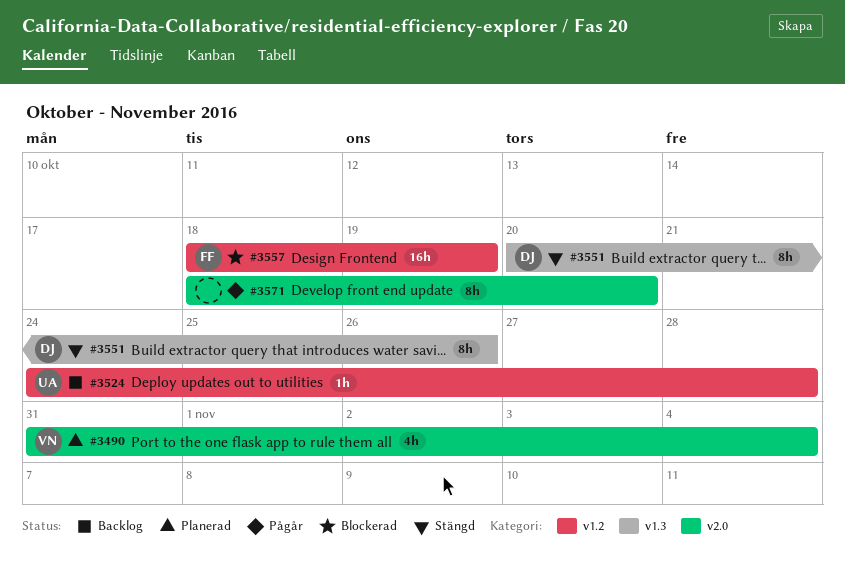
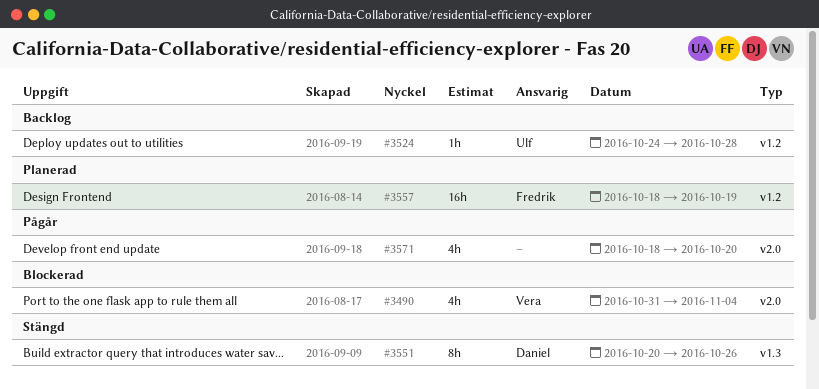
#3490, status: Planerad -> Blockerad
#3557, status: Blockerad -> Planerad
#3571, estimate: 8h -> 4h

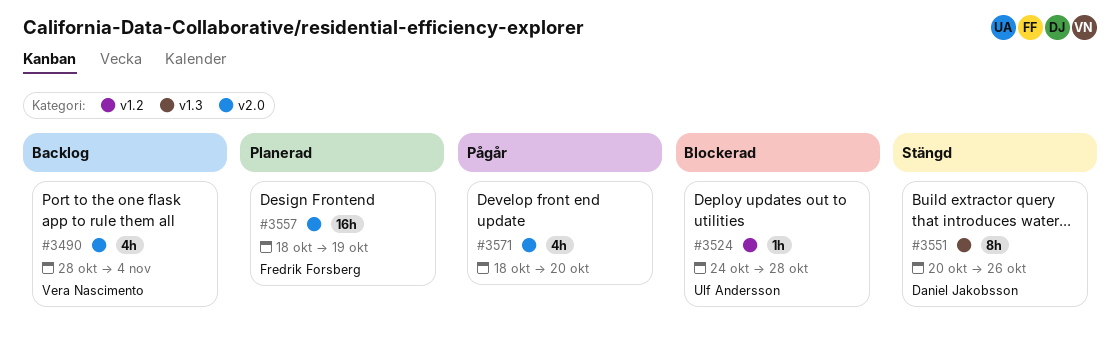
#3490, status: Blockerad -> Backlog
#3490, start: Oct 31 -> Oct 28
#3524, status: Backlog -> Blockerad
#3557, label: v1.2 -> v2.0

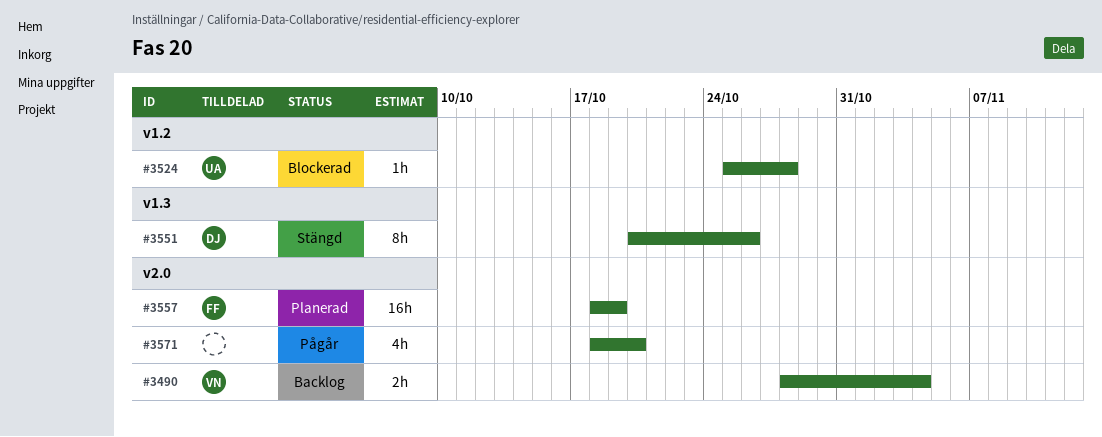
#3490, estimate: 4h -> 2h
#3524, start: Oct 24 -> Oct 25

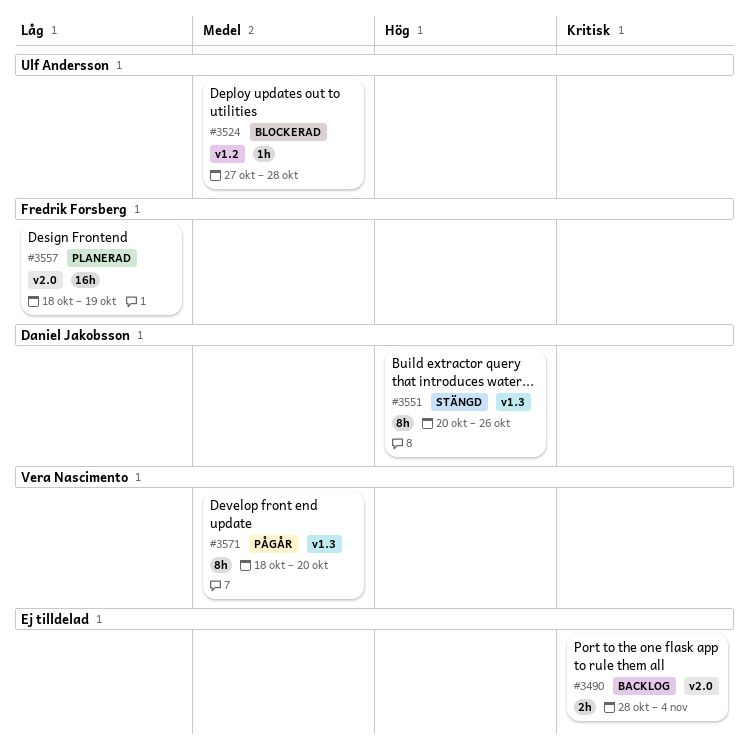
#3490, owner: Vera Nascimento -> none
#3524, start: Oct 25 -> Oct 27
#3571, owner: none -> Vera Nascimento
#3571, label: v2.0 -> v1.3
#3571, estimate: 4h -> 8h

